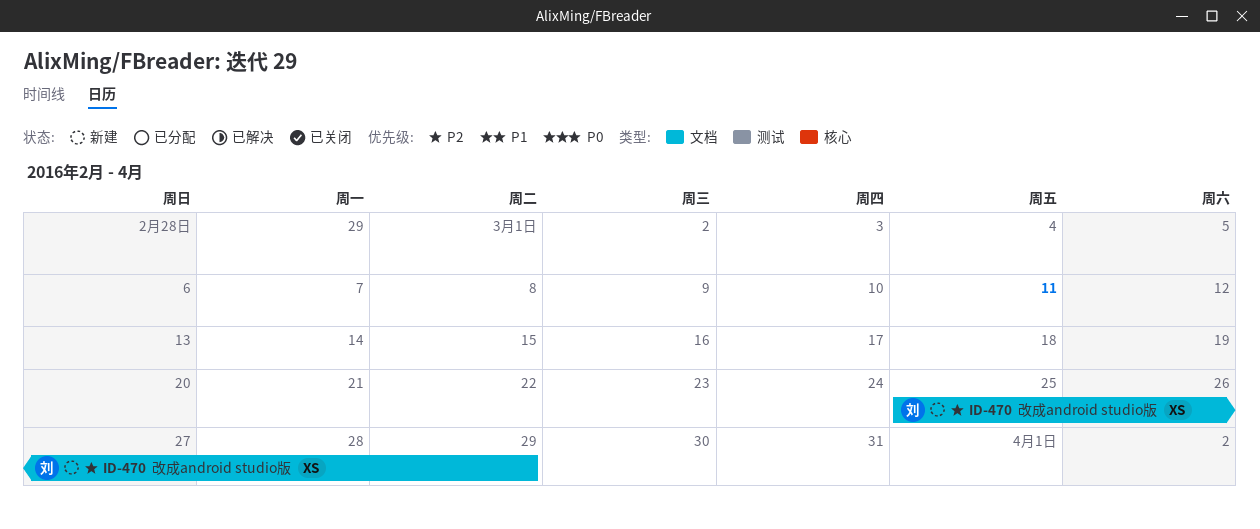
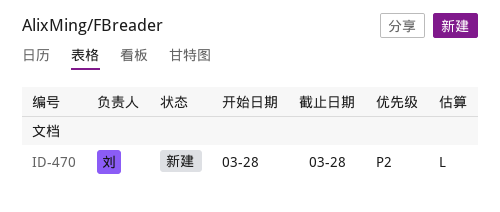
ID-470, estimate: XS -> L
ID-470, start: Mar 25 -> Mar 28
ID-470, due: Mar 29 -> Mar 28

